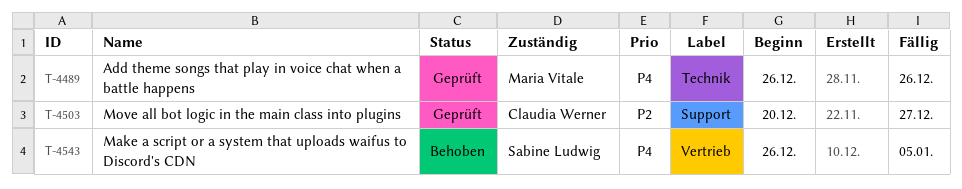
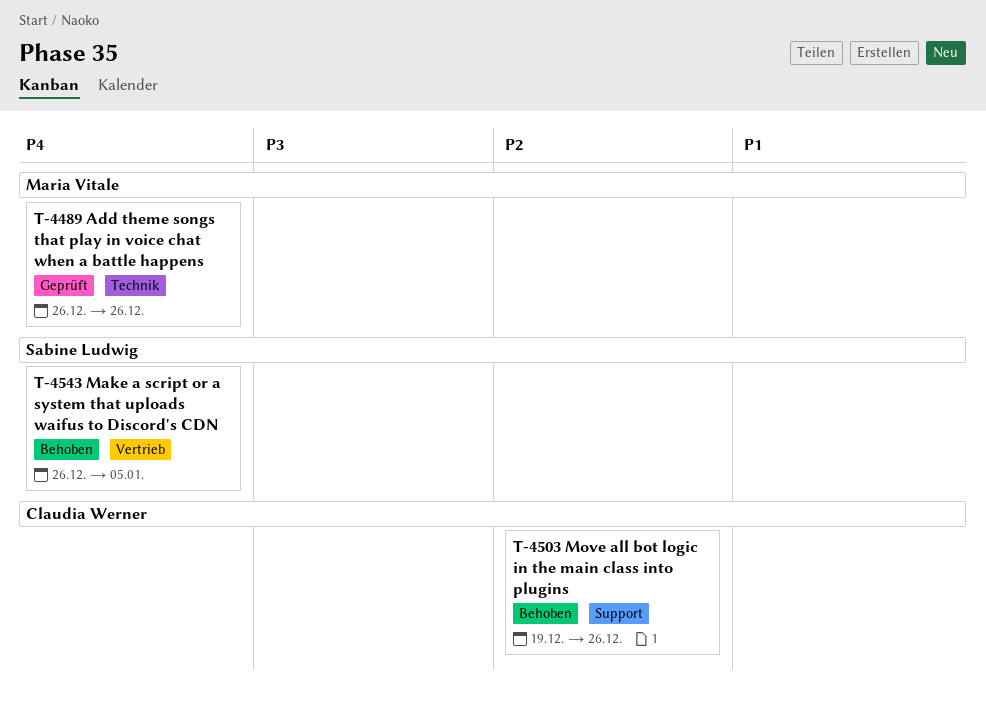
T-4503, status: Geprüft -> Behoben
T-4503, start: Dec 20 -> Dec 19
T-4503, due: Dec 27 -> Dec 26

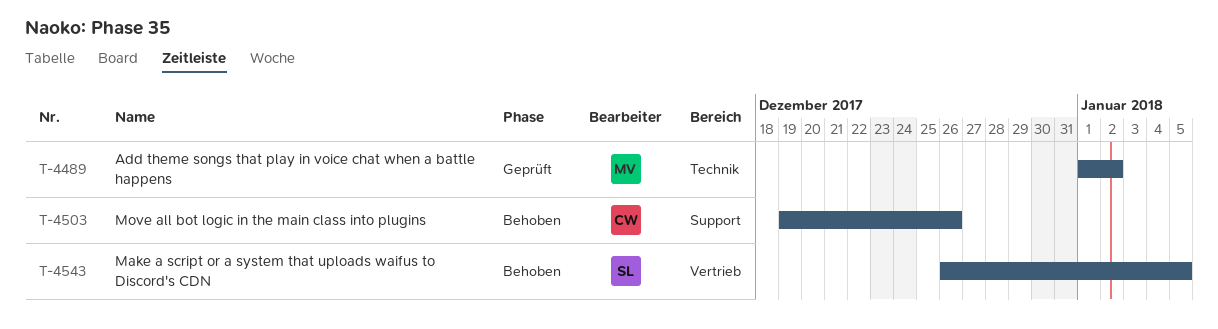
T-4489, start: Dec 26 -> Jan 1
T-4489, due: Dec 26 -> Jan 2

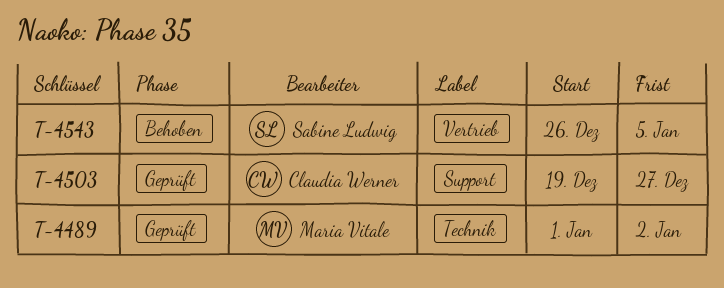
T-4503, status: Behoben -> Geprüft
T-4503, due: Dec 26 -> Dec 27

